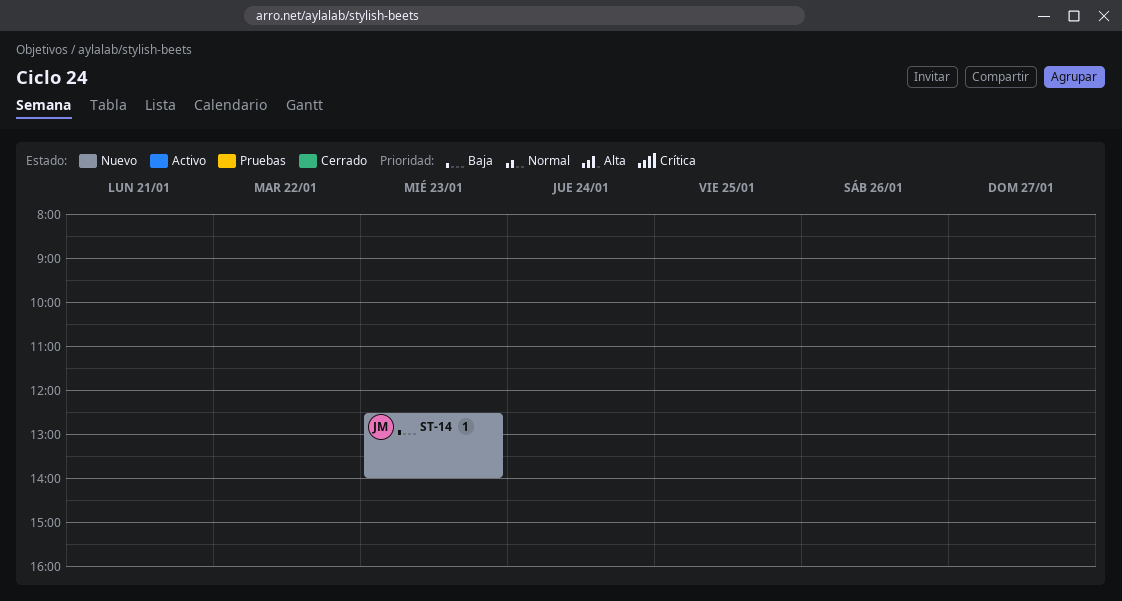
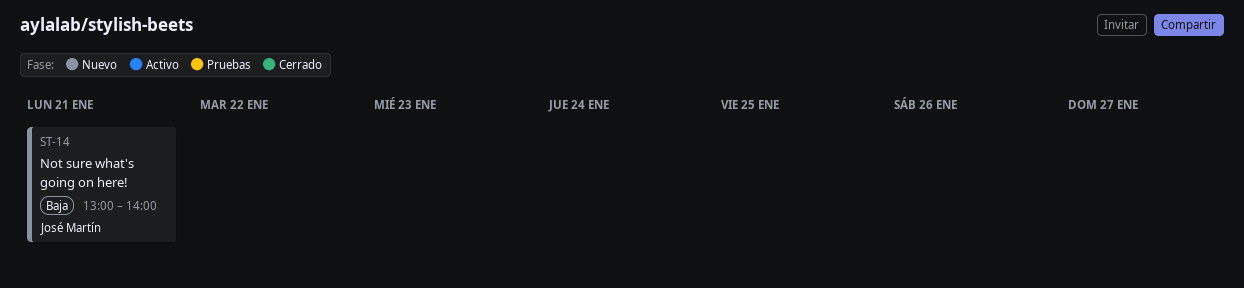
ST-14, day: Jan 23 -> Jan 21
ST-14, begins: 12:30 -> 13:00

